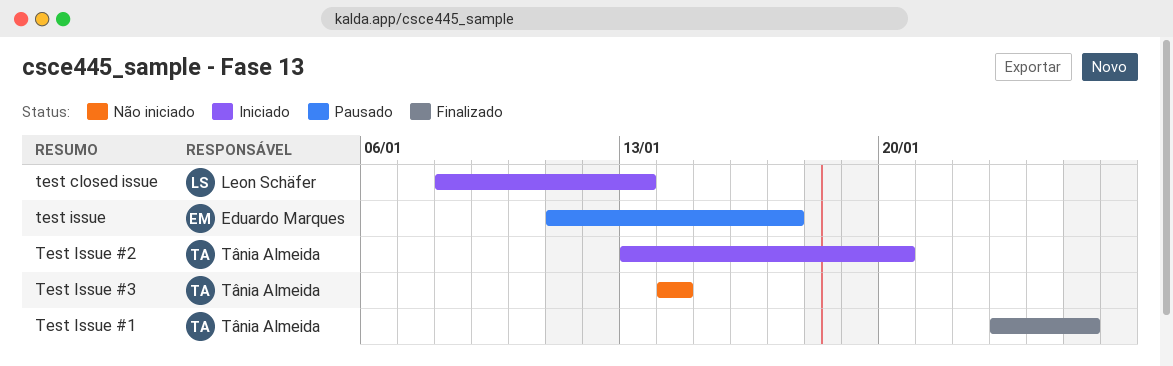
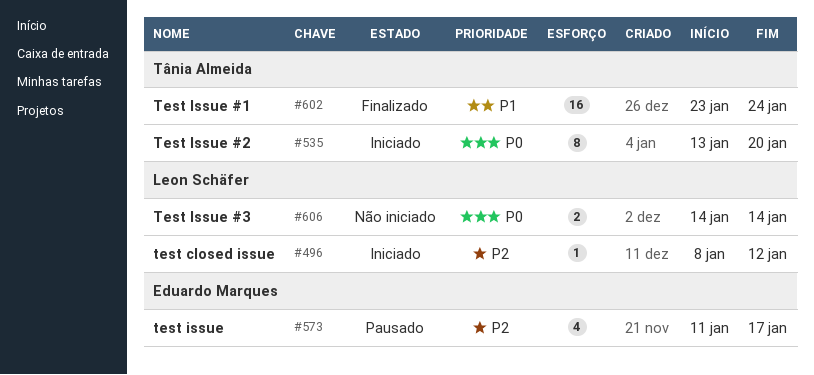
test closed issue, due: Jan 13 -> Jan 12
Test Issue #1, due: Jan 25 -> Jan 24
Test Issue #3, owner: Tânia Almeida -> Leon Schäfer

